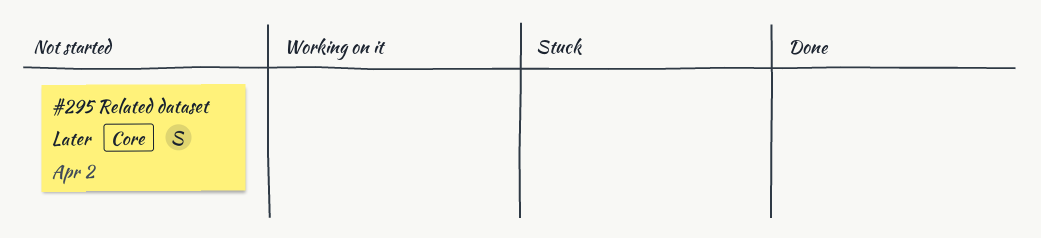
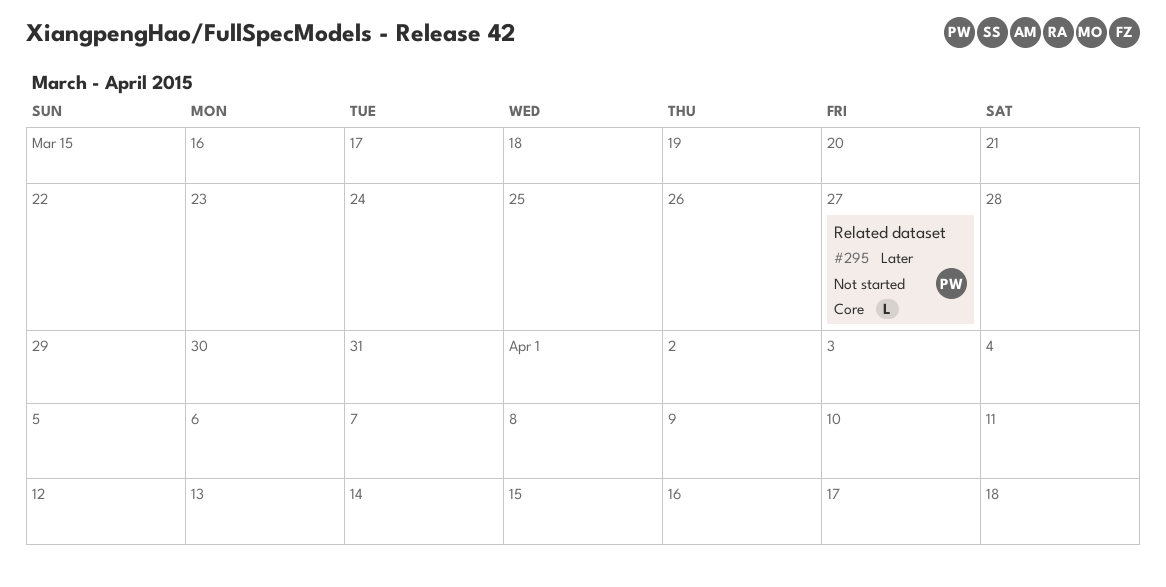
#295, estimate: S -> L
#295, due: Apr 2 -> Mar 27

